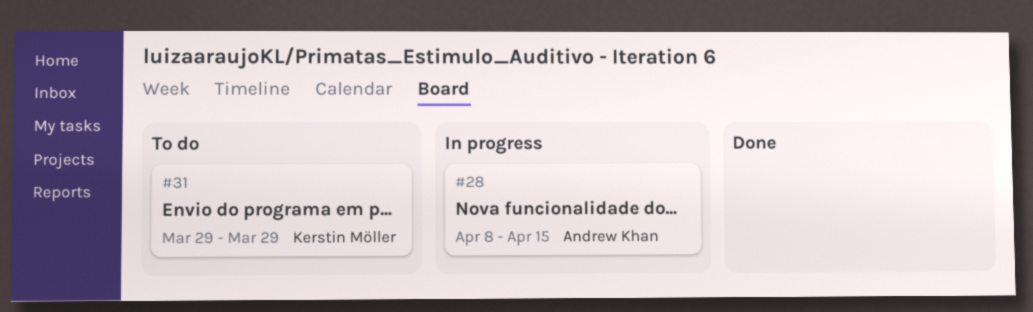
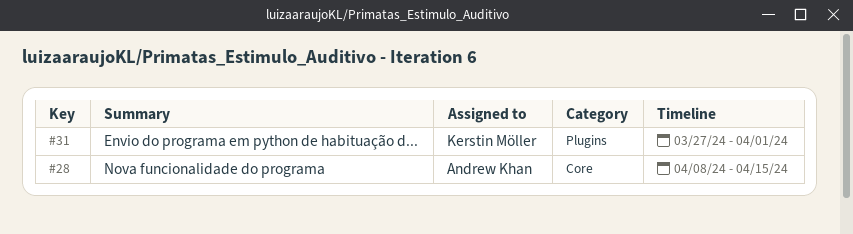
#31, start: Mar 29 -> Mar 27
#31, due: Mar 29 -> Apr 1

